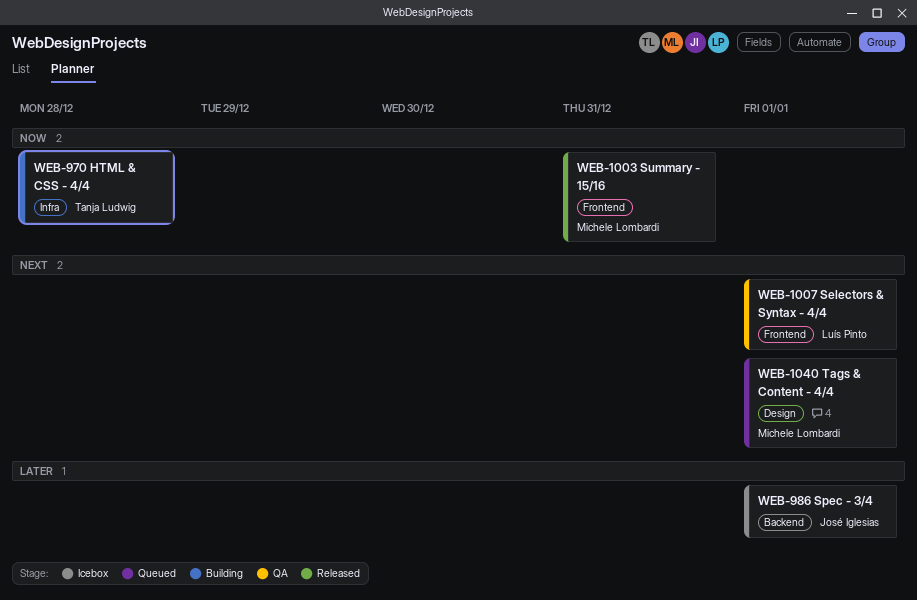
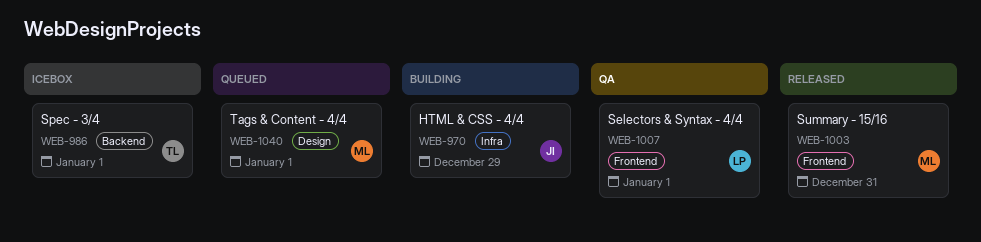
WEB-970, owner: Tanja Ludwig -> José Iglesias
WEB-970, due: Dec 28 -> Dec 29
WEB-986, owner: José Iglesias -> Tanja Ludwig

